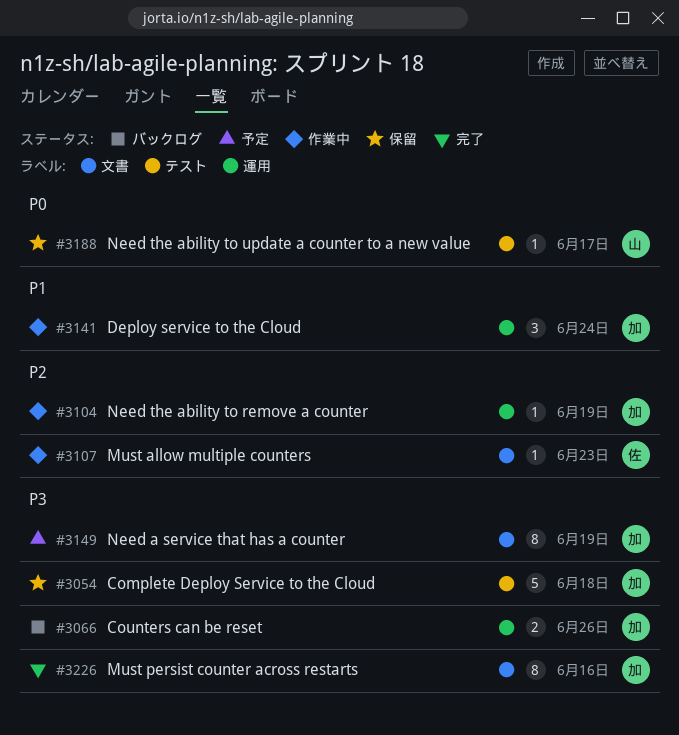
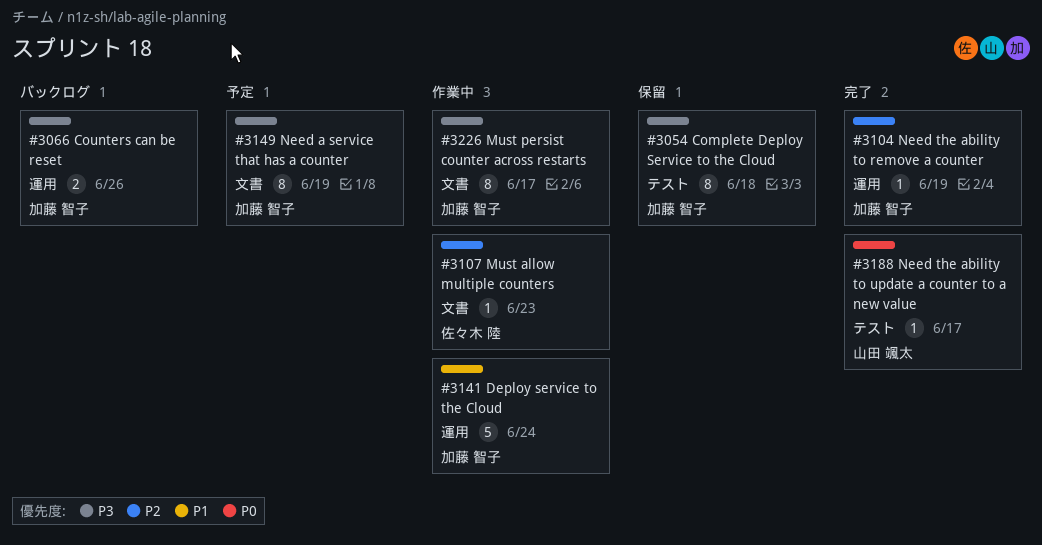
#3054, estimate: 5 -> 8
#3104, status: 作業中 -> 完了
#3141, estimate: 3 -> 5
#3188, status: 保留 -> 完了
#3226, status: 完了 -> 作業中
#3226, due: Jun 16 -> Jun 17

